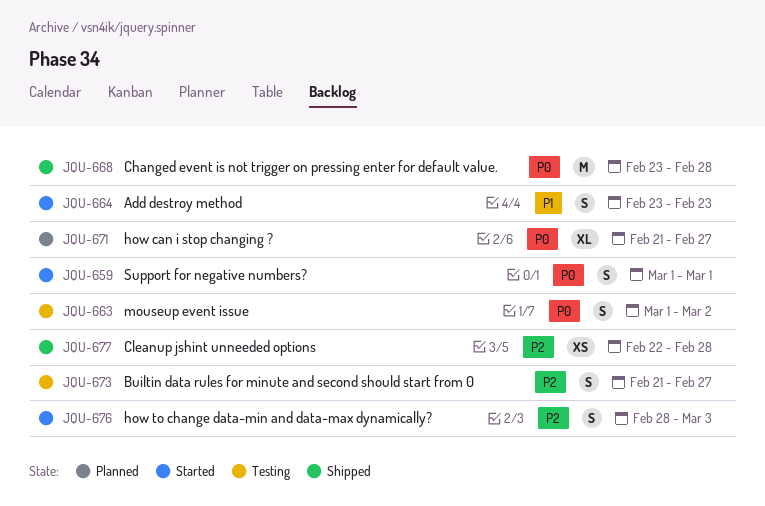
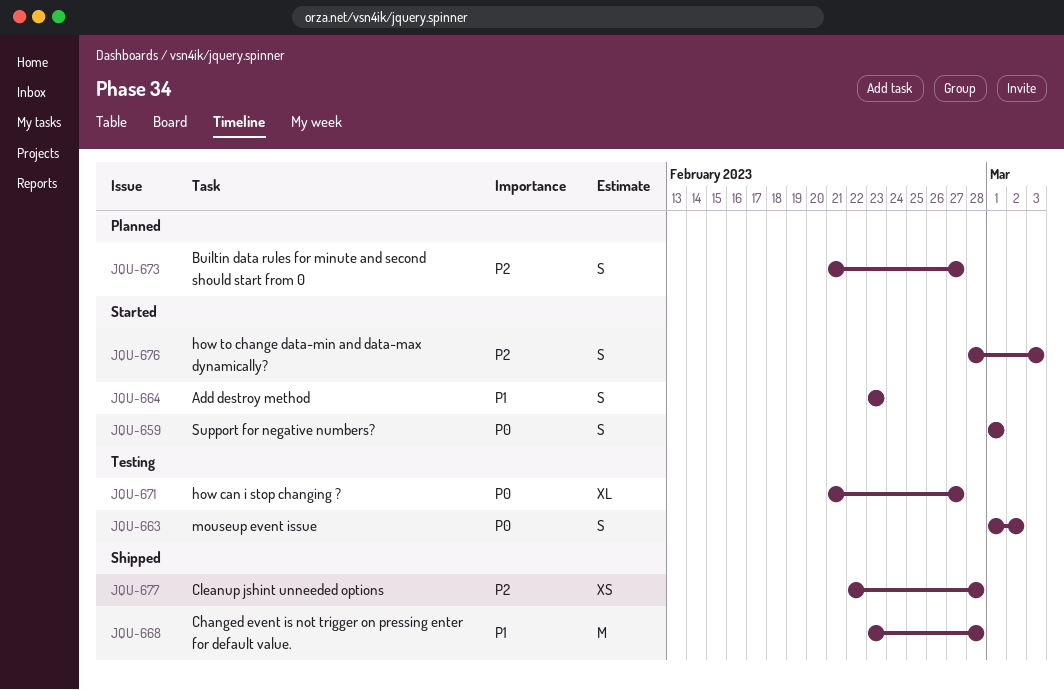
JQU-668, priority: P0 -> P1
JQU-671, status: Planned -> Testing
JQU-673, status: Testing -> Planned

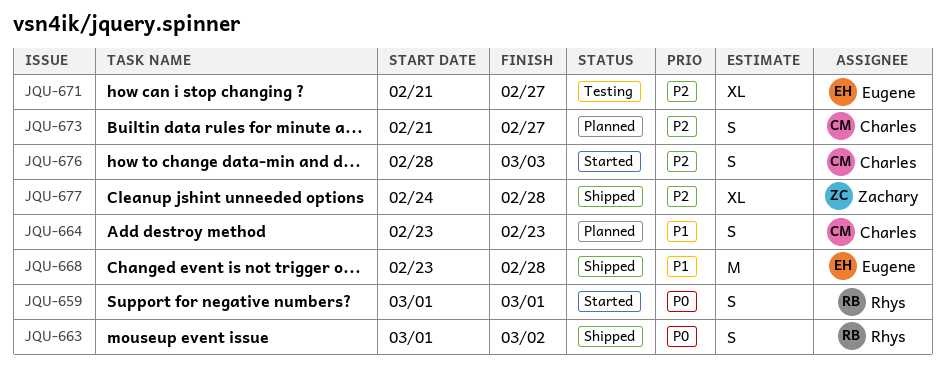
JQU-663, status: Testing -> Shipped
JQU-664, status: Started -> Planned
JQU-671, priority: P0 -> P2
JQU-677, estimate: XS -> XL
JQU-677, start: Feb 22 -> Feb 24

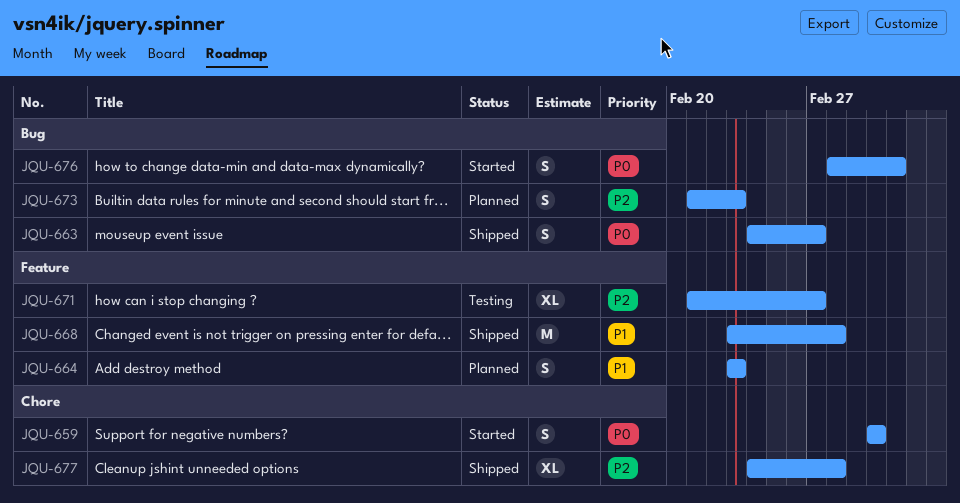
JQU-659, start: Mar 1 -> Mar 2
JQU-659, due: Mar 1 -> Mar 2
JQU-663, start: Mar 1 -> Feb 24
JQU-663, due: Mar 2 -> Feb 27
JQU-673, due: Feb 27 -> Feb 23
JQU-676, priority: P2 -> P0

